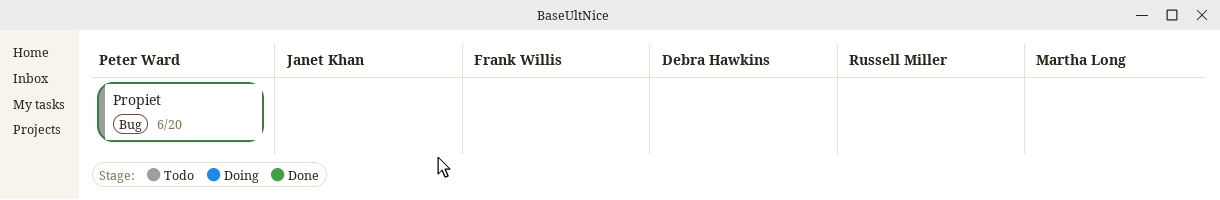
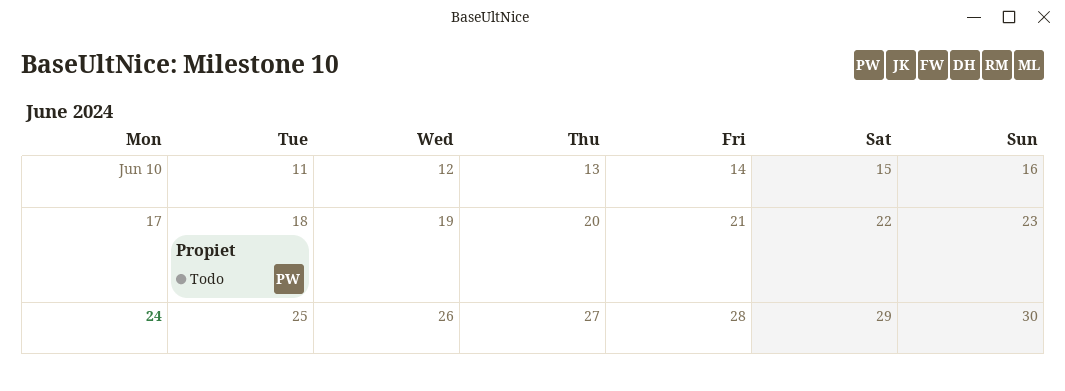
Propiet, due: Jun 20 -> Jun 18

